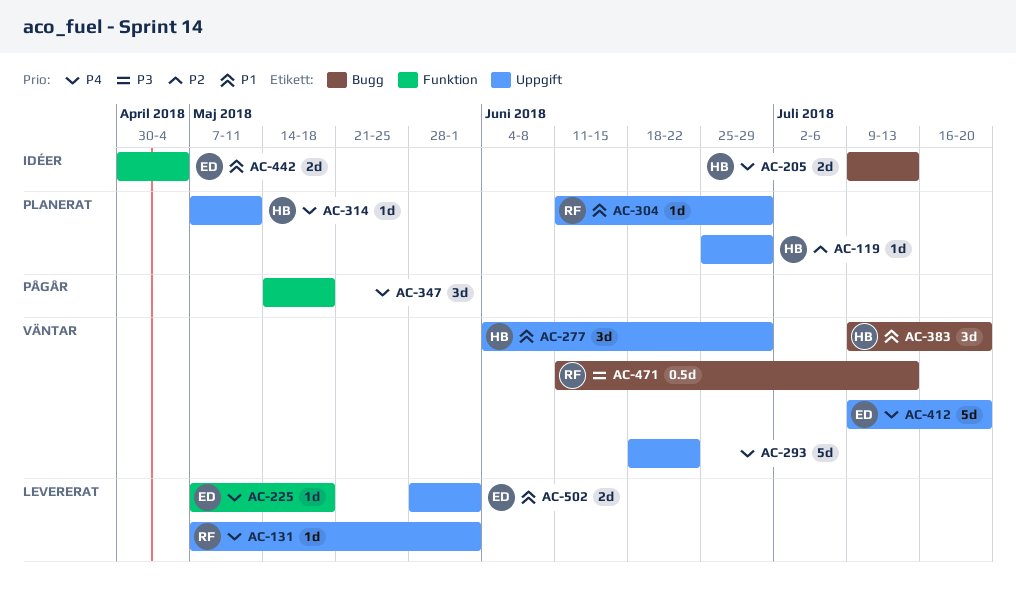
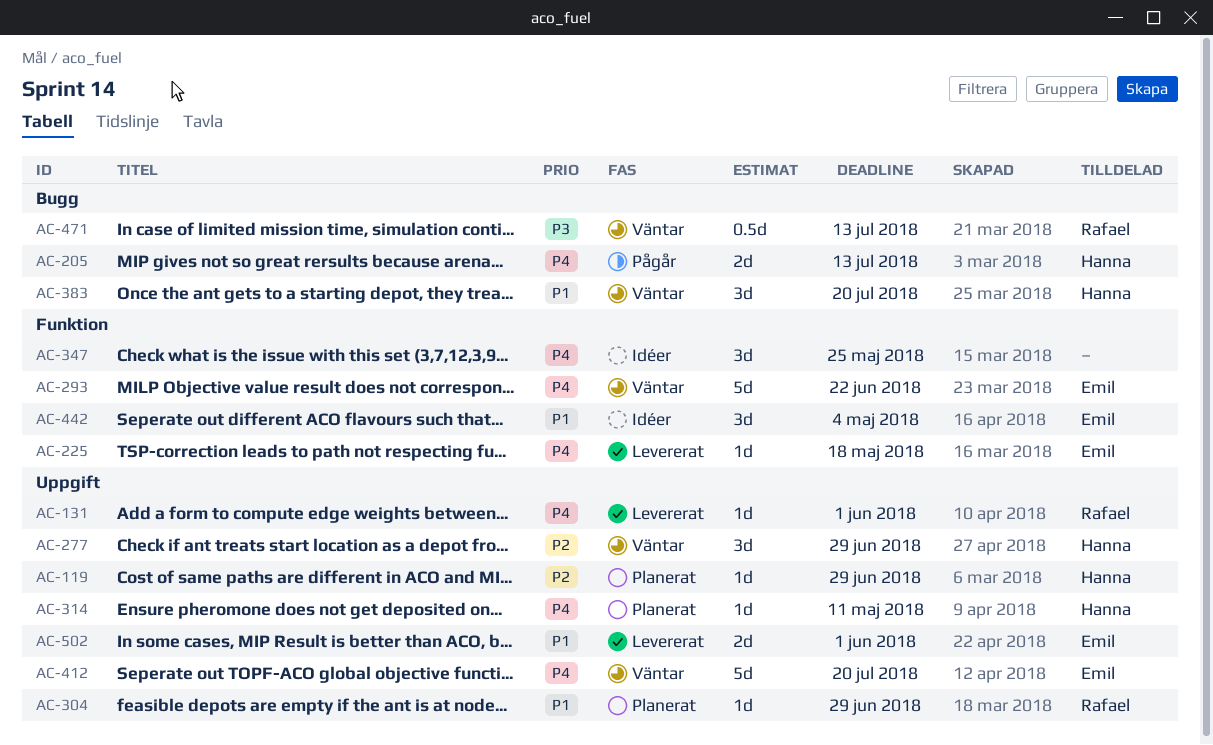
AC-205, status: Idéer -> Pågår
AC-277, priority: P1 -> P2
AC-293, owner: none -> Emil
AC-293, label: Uppgift -> Funktion
AC-347, status: Pågår -> Idéer
AC-347, due: May 18 -> May 25
AC-442, estimate: 2d -> 3d

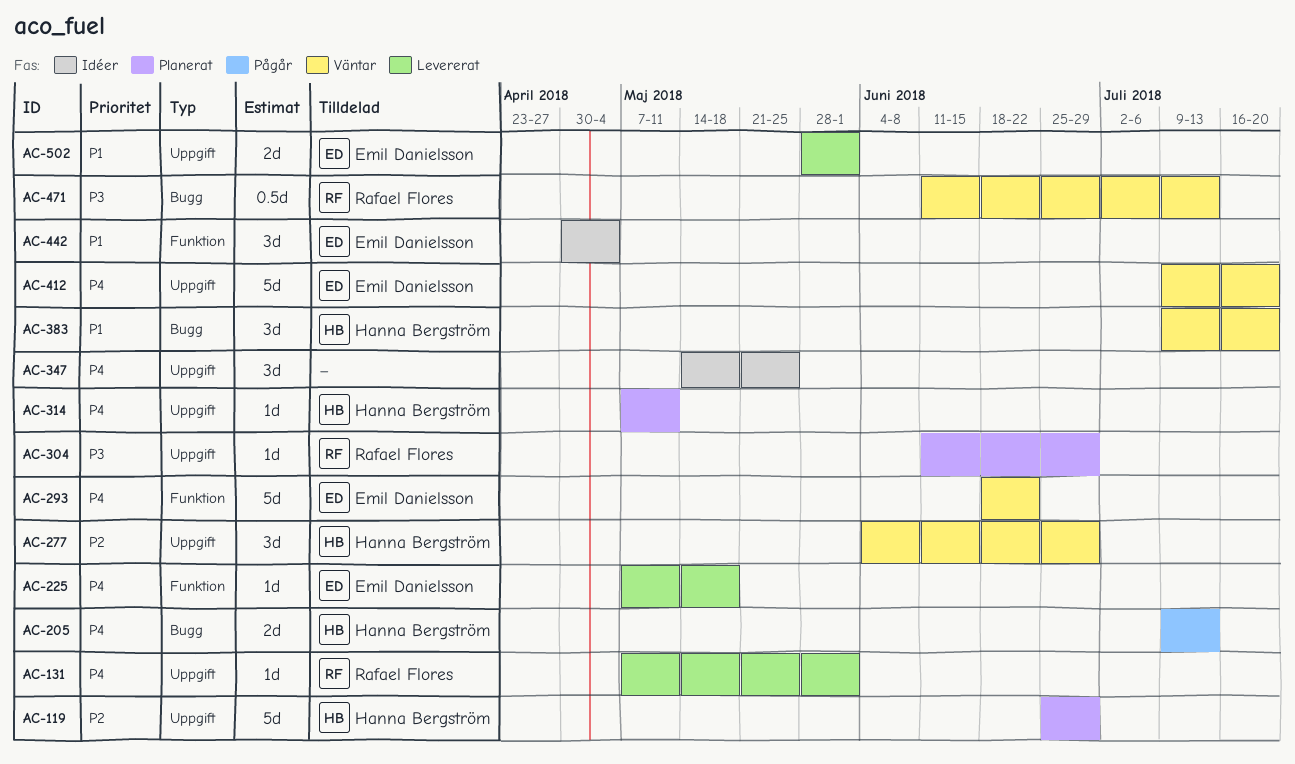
AC-119, estimate: 1d -> 5d
AC-304, priority: P1 -> P3
AC-347, label: Funktion -> Uppgift

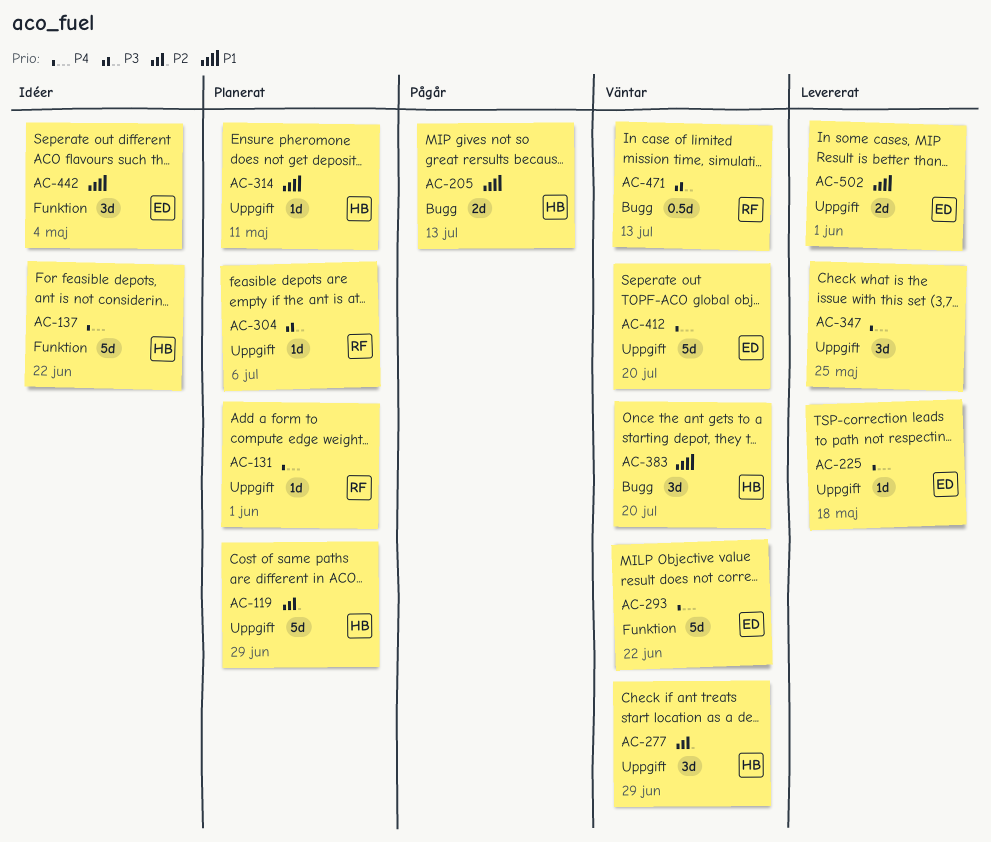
AC-131, status: Levererat -> Planerat
AC-137: none -> present
AC-205, priority: P4 -> P1
AC-225, label: Funktion -> Uppgift
AC-304, due: Jun 29 -> Jul 6
AC-314, priority: P4 -> P1
AC-347, status: Idéer -> Levererat

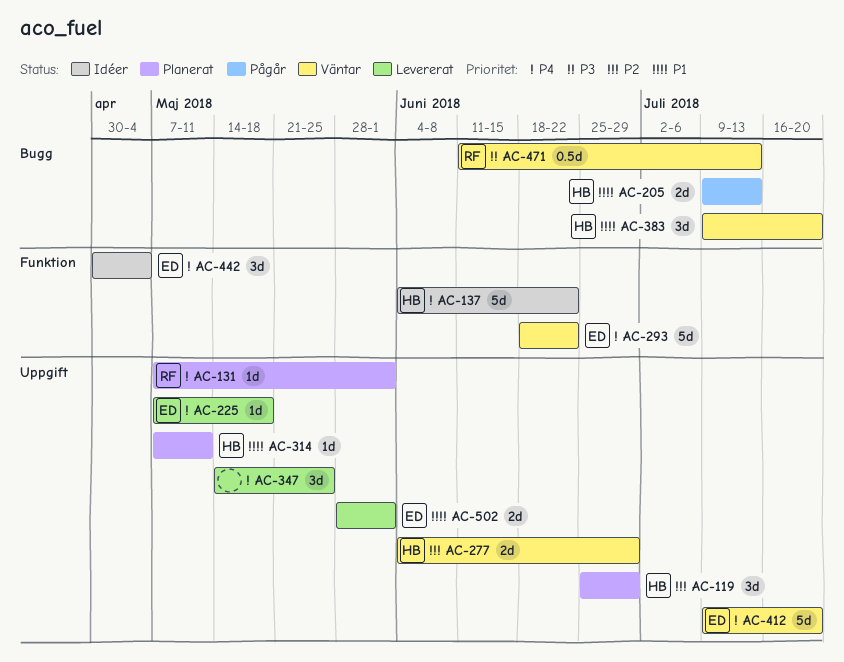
AC-119, estimate: 5d -> 3d
AC-277, estimate: 3d -> 2d
AC-304: present -> none
AC-442, priority: P1 -> P4

